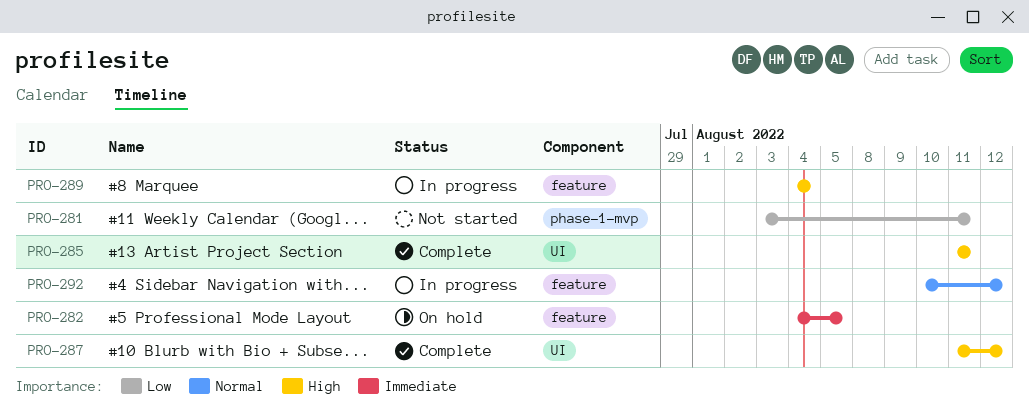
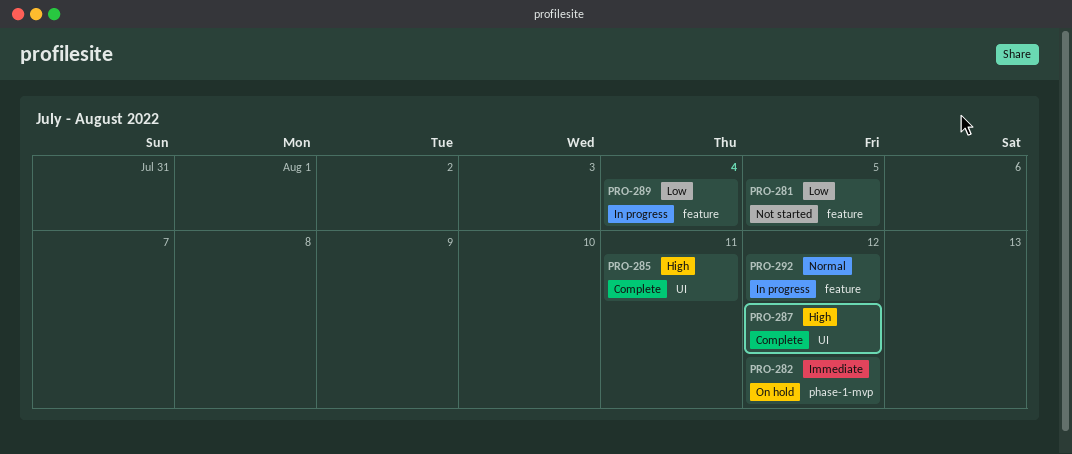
PRO-281, label: phase-1-mvp -> feature
PRO-281, due: Aug 11 -> Aug 5
PRO-282, label: feature -> phase-1-mvp
PRO-282, due: Aug 5 -> Aug 12
PRO-289, priority: High -> Low

